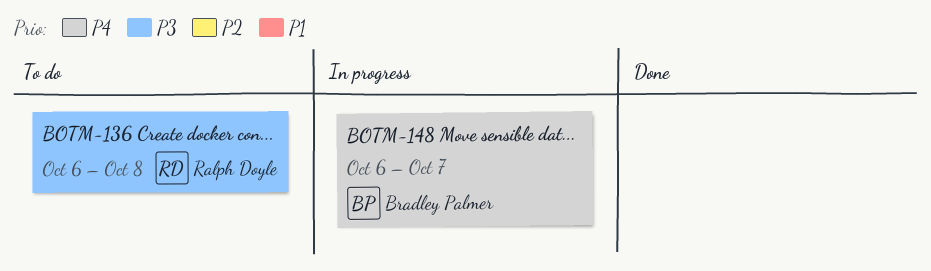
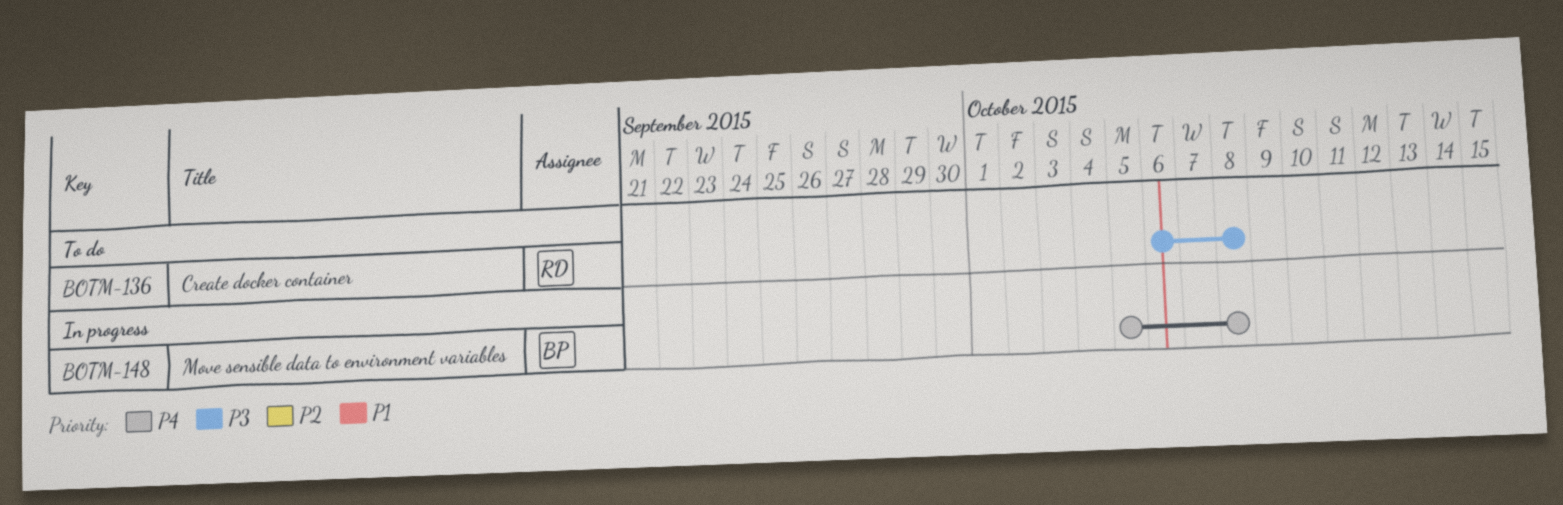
BOTM-148, start: Oct 6 -> Oct 5
BOTM-148, due: Oct 7 -> Oct 8

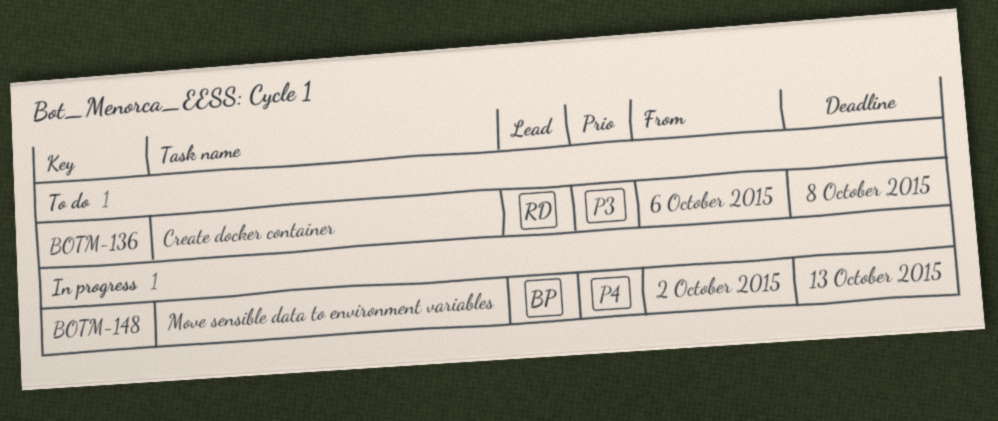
BOTM-148, start: Oct 5 -> Oct 2
BOTM-148, due: Oct 8 -> Oct 13

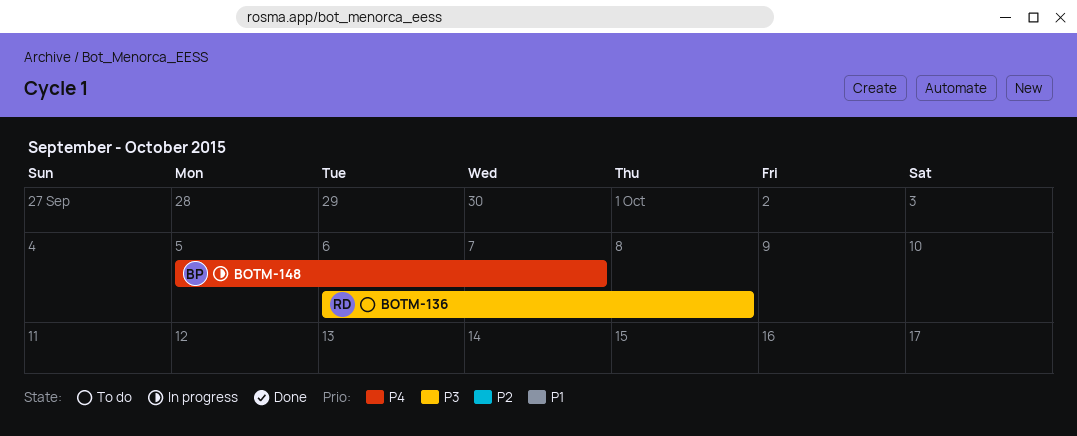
BOTM-148, start: Oct 2 -> Oct 5
BOTM-148, due: Oct 13 -> Oct 7

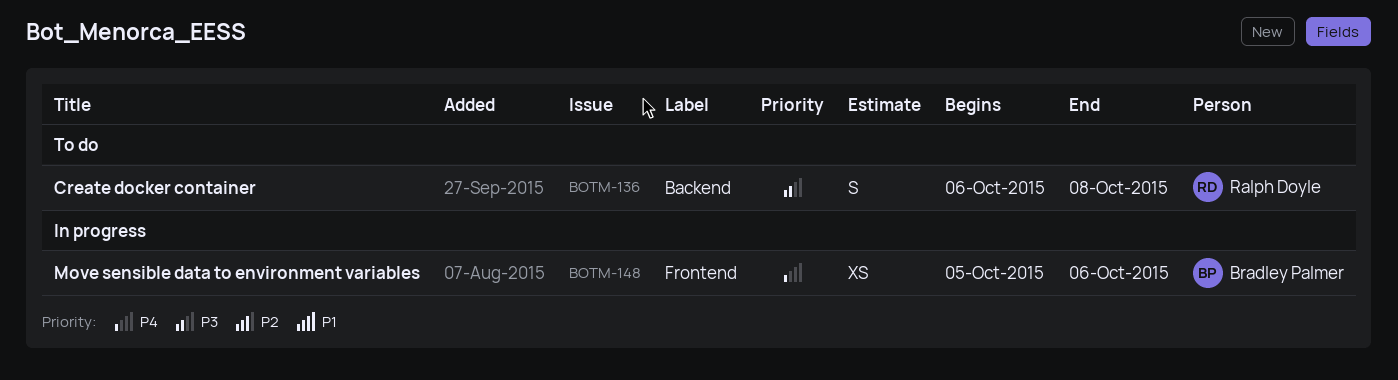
BOTM-148, due: Oct 7 -> Oct 6

